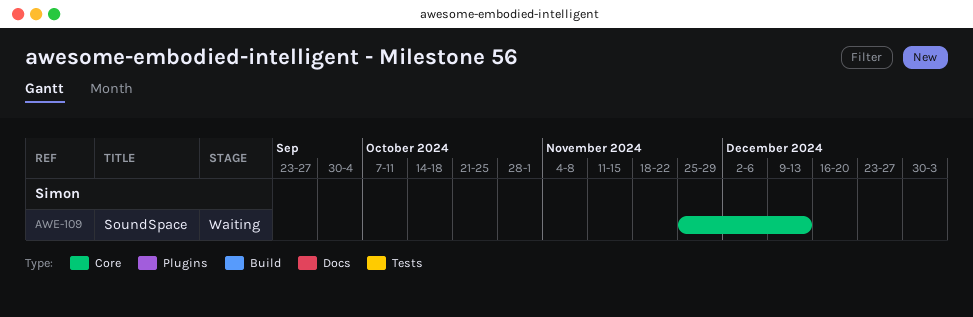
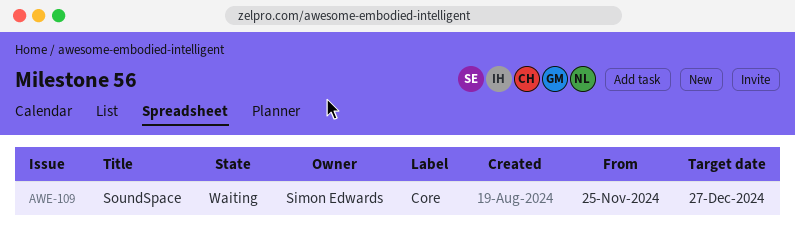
AWE-109, due: Dec 13 -> Dec 27

